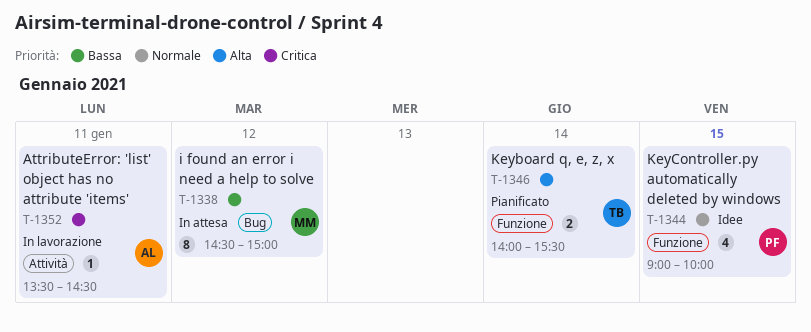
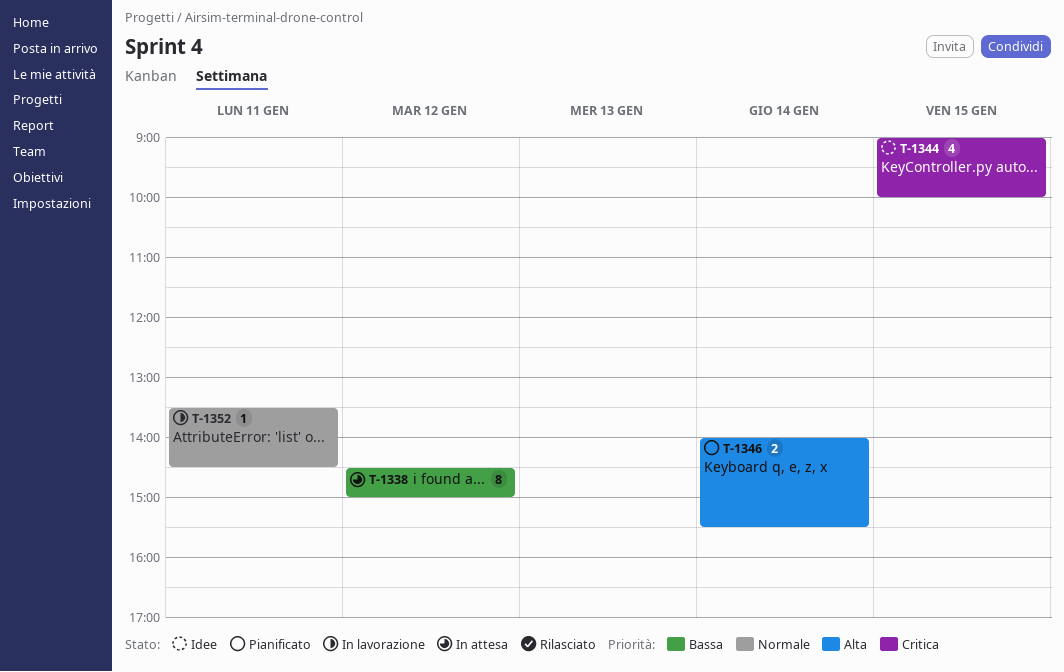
T-1344, priority: Normale -> Critica
T-1352, priority: Critica -> Normale

